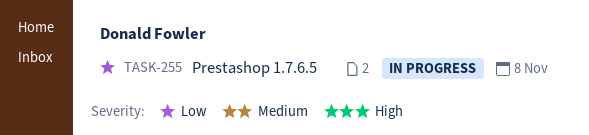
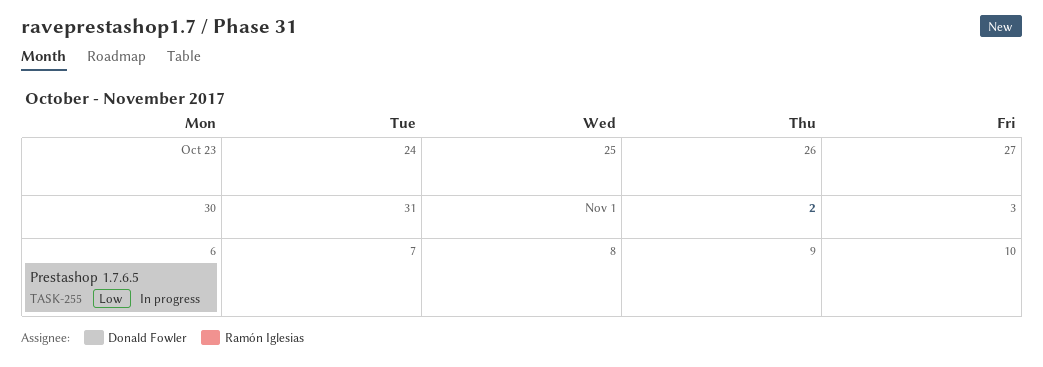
TASK-255, due: Nov 8 -> Nov 6

